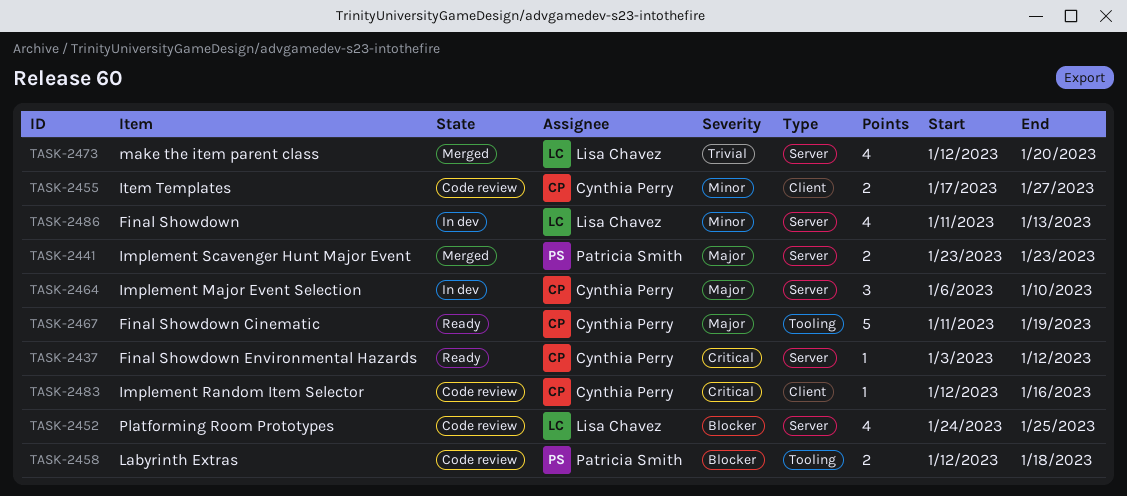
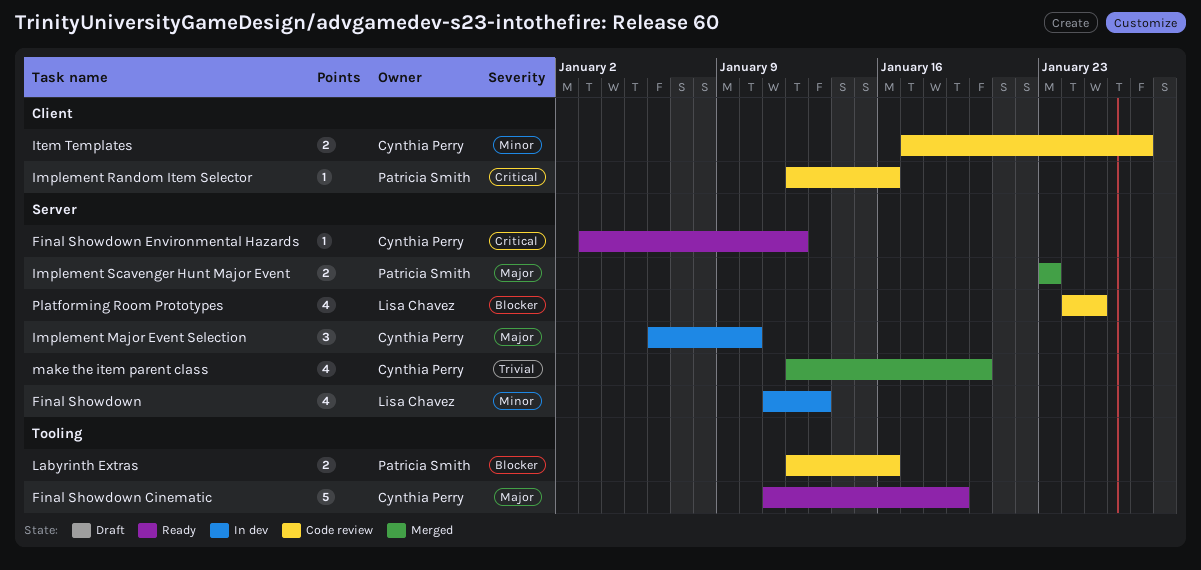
Implement Random Item Selector, owner: Cynthia Perry -> Patricia Smith
Labyrinth Extras, due: Jan 18 -> Jan 16
make the item parent class, owner: Lisa Chavez -> Cynthia Perry

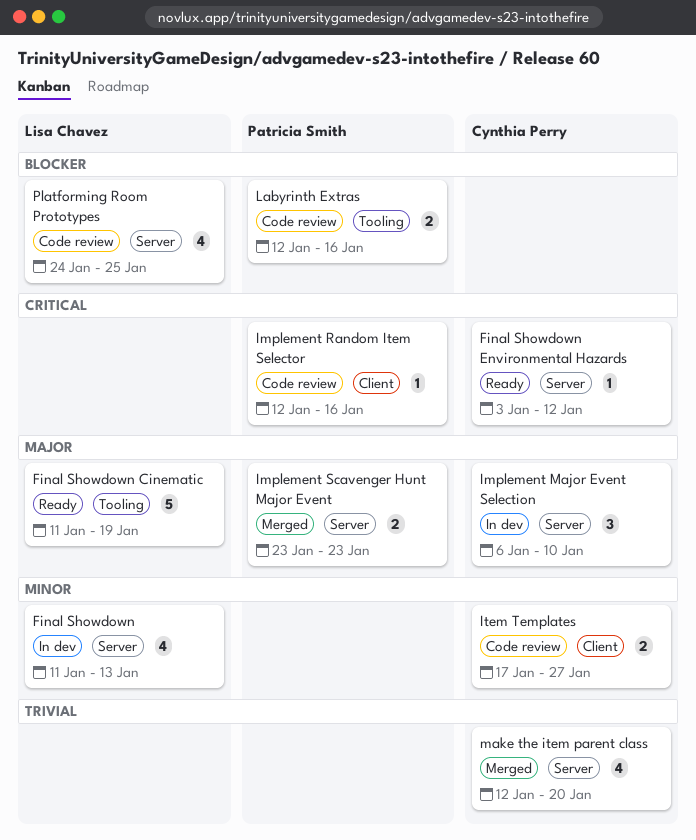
Final Showdown Cinematic, owner: Cynthia Perry -> Lisa Chavez

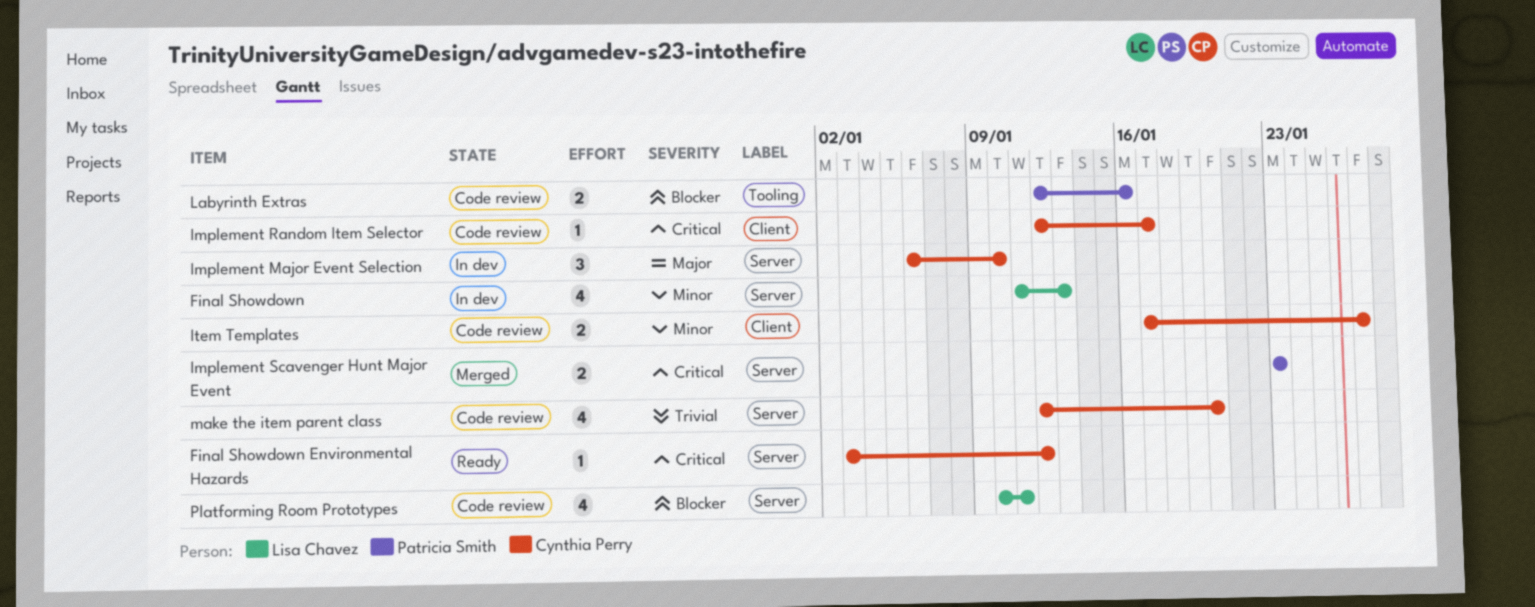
Final Showdown Cinematic: present -> none
Implement Random Item Selector, owner: Patricia Smith -> Cynthia Perry
Implement Random Item Selector, due: Jan 16 -> Jan 17
Implement Scavenger Hunt Major Event, priority: Major -> Critical
make the item parent class, status: Merged -> Code review
Platforming Room Prototypes, start: Jan 24 -> Jan 10
Platforming Room Prototypes, due: Jan 25 -> Jan 11

